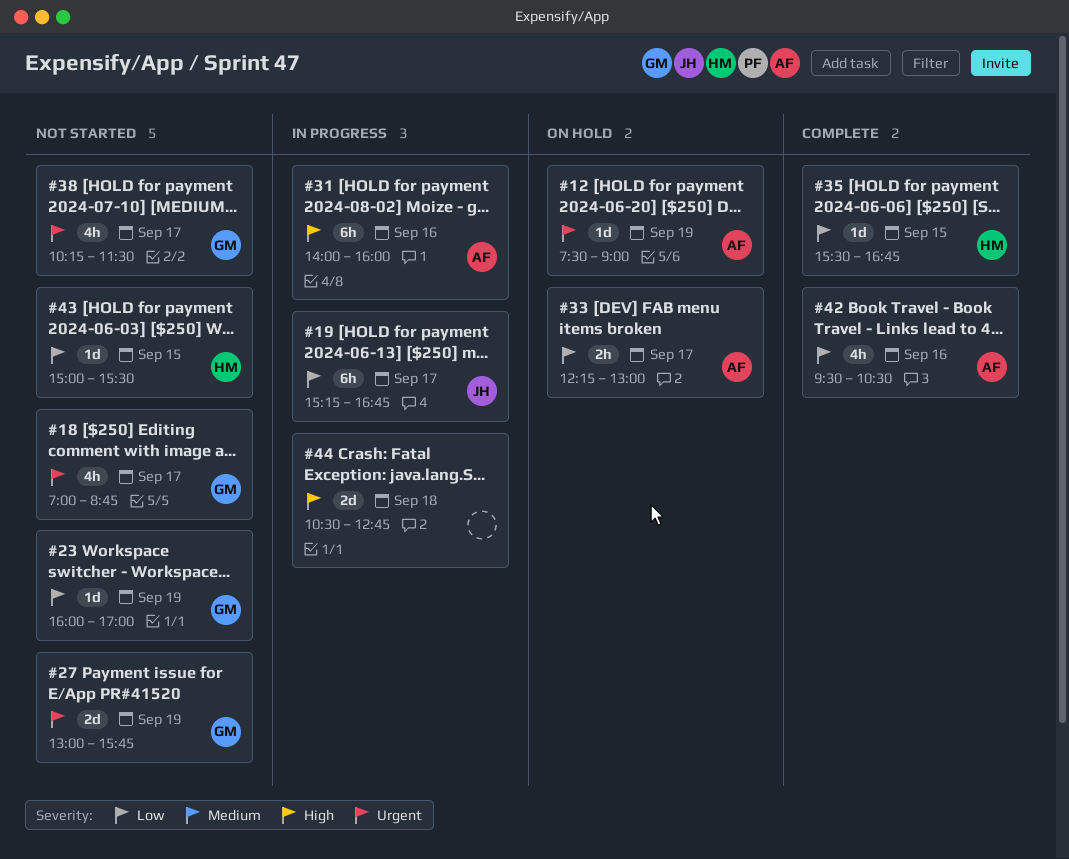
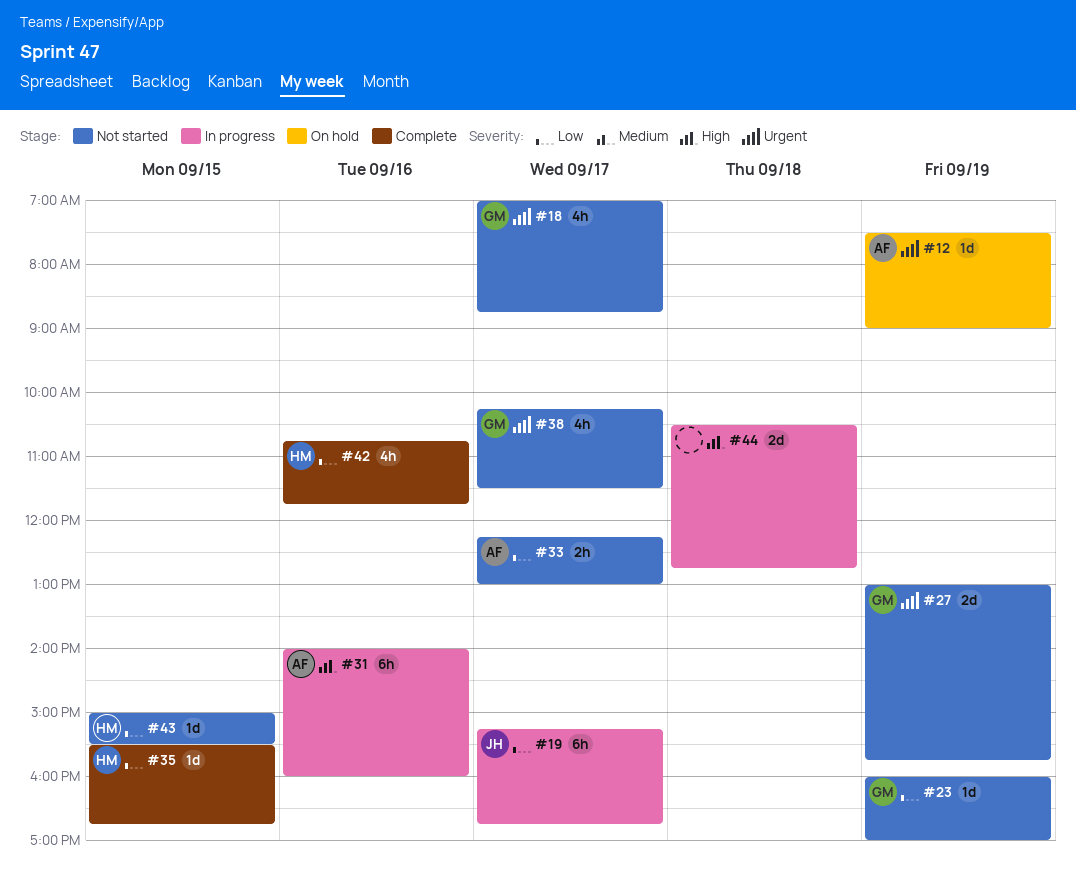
#33, status: On hold -> Not started
#42, owner: AF -> HM
#42, begins: 09:30 -> 10:45
#42, ends: 10:30 -> 11:45

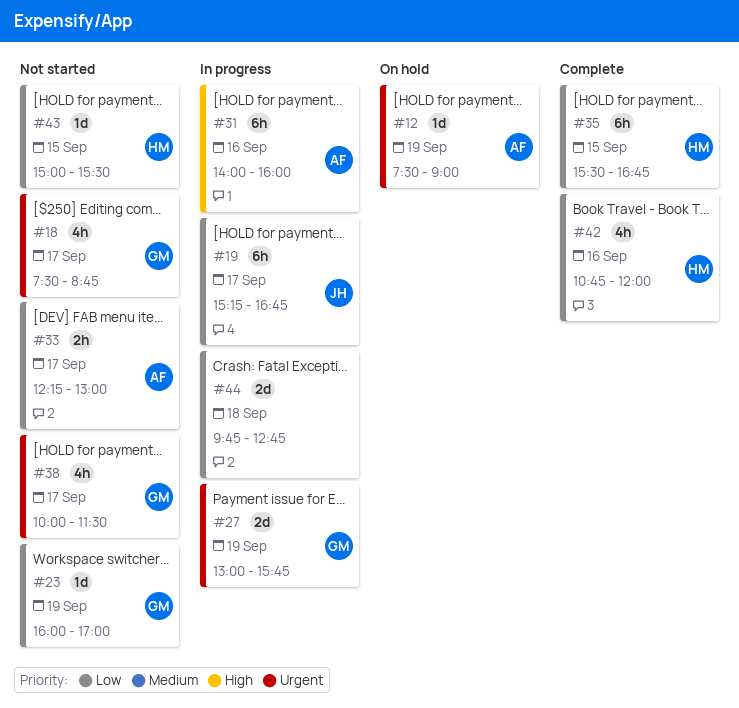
#18, begins: 07:00 -> 07:30
#27, status: Not started -> In progress
#35, estimate: 1d -> 6h
#38, begins: 10:15 -> 10:00
#42, ends: 11:45 -> 12:00
#44, priority: High -> Low
#44, begins: 10:30 -> 09:45

